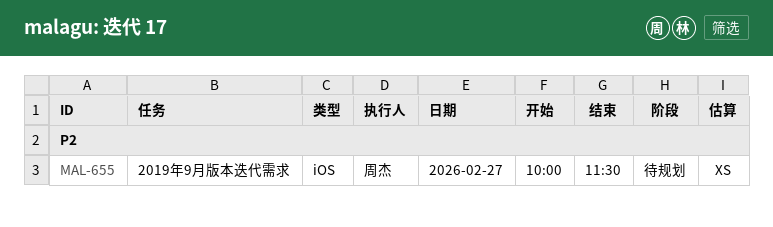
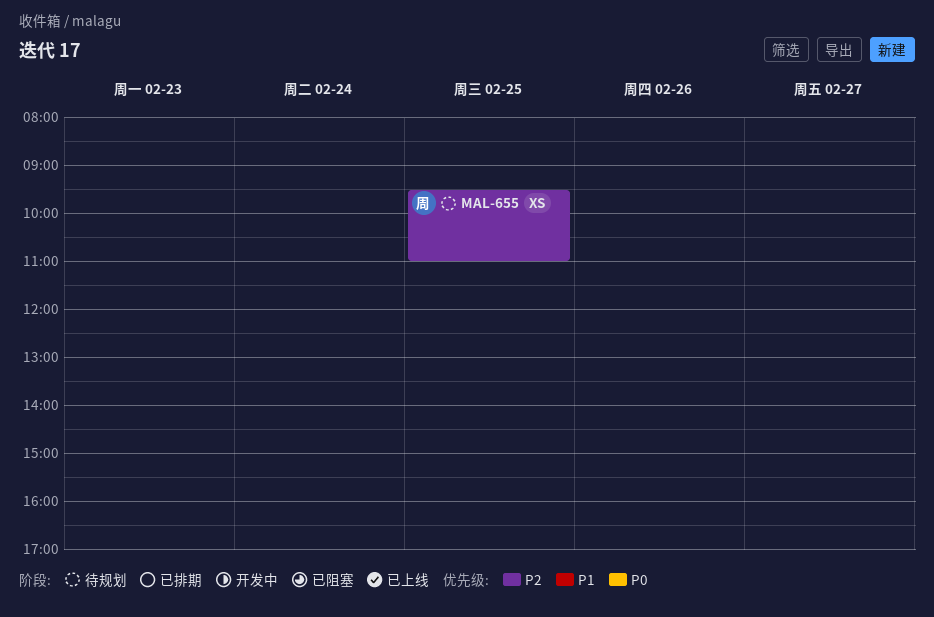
MAL-655, day: Feb 27 -> Feb 25
MAL-655, begins: 10:00 -> 09:30
MAL-655, ends: 11:30 -> 11:00

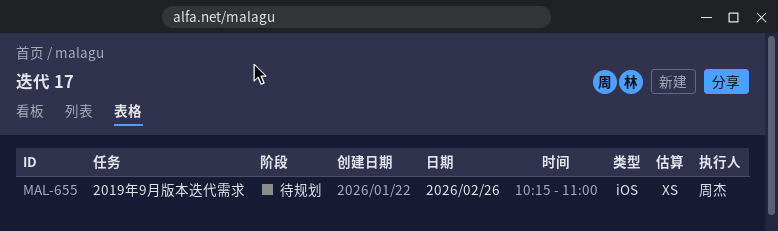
MAL-655, day: Feb 25 -> Feb 26
MAL-655, begins: 09:30 -> 10:15

